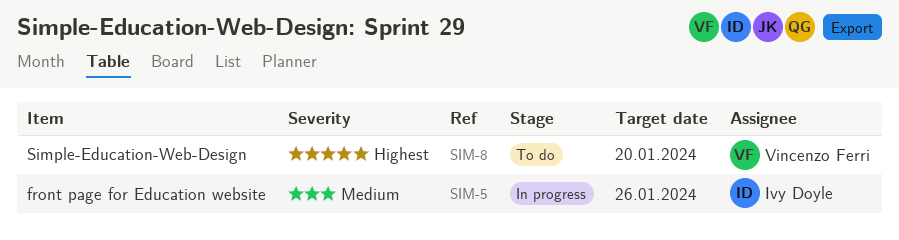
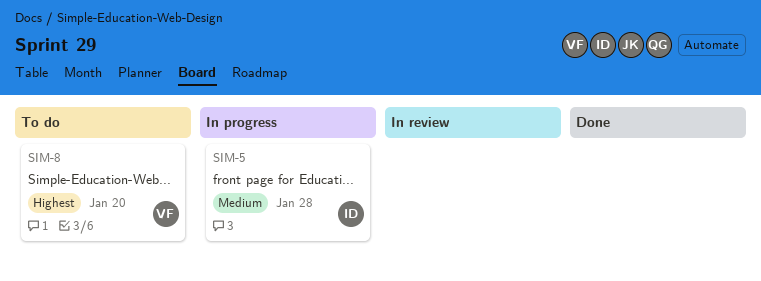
SIM-5, due: Jan 26 -> Jan 28

